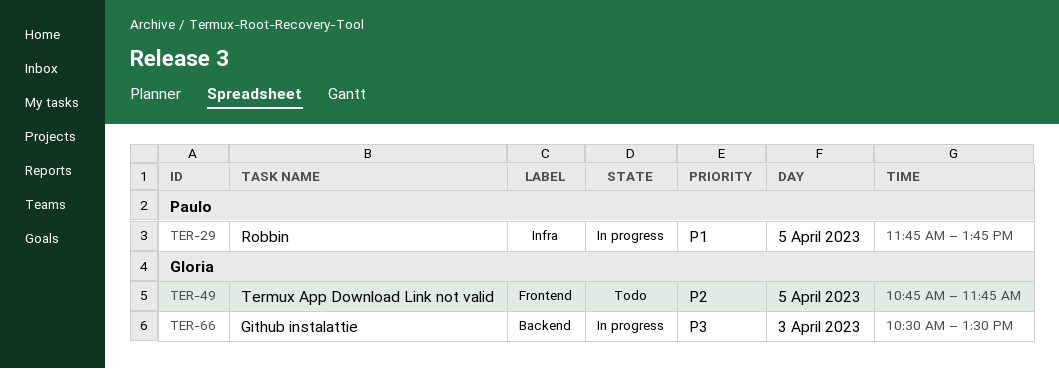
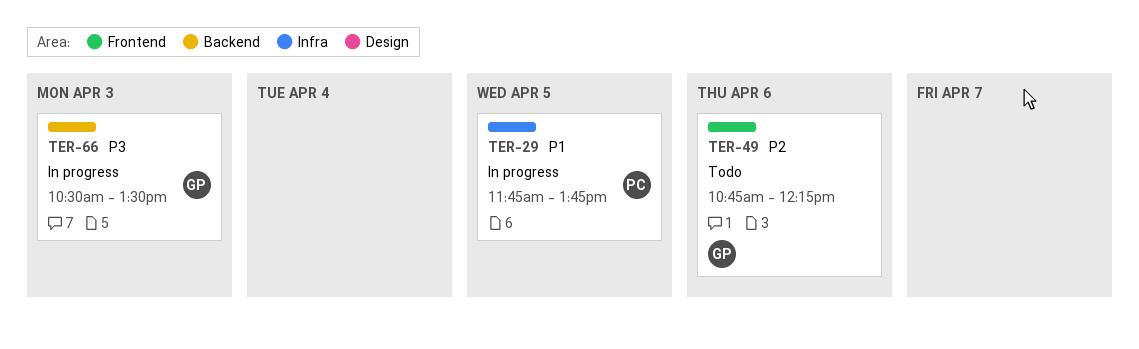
TER-49, day: Apr 5 -> Apr 6
TER-49, ends: 11:45 -> 12:15

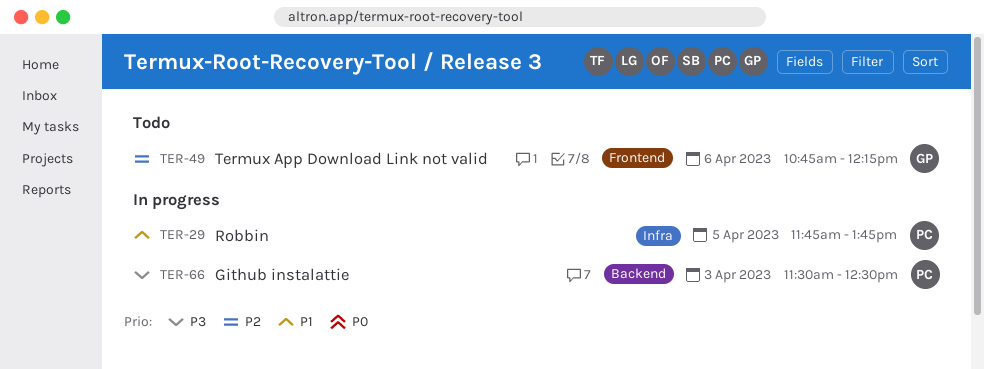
TER-66, owner: GP -> PC
TER-66, begins: 10:30 -> 11:30
TER-66, ends: 13:30 -> 12:30

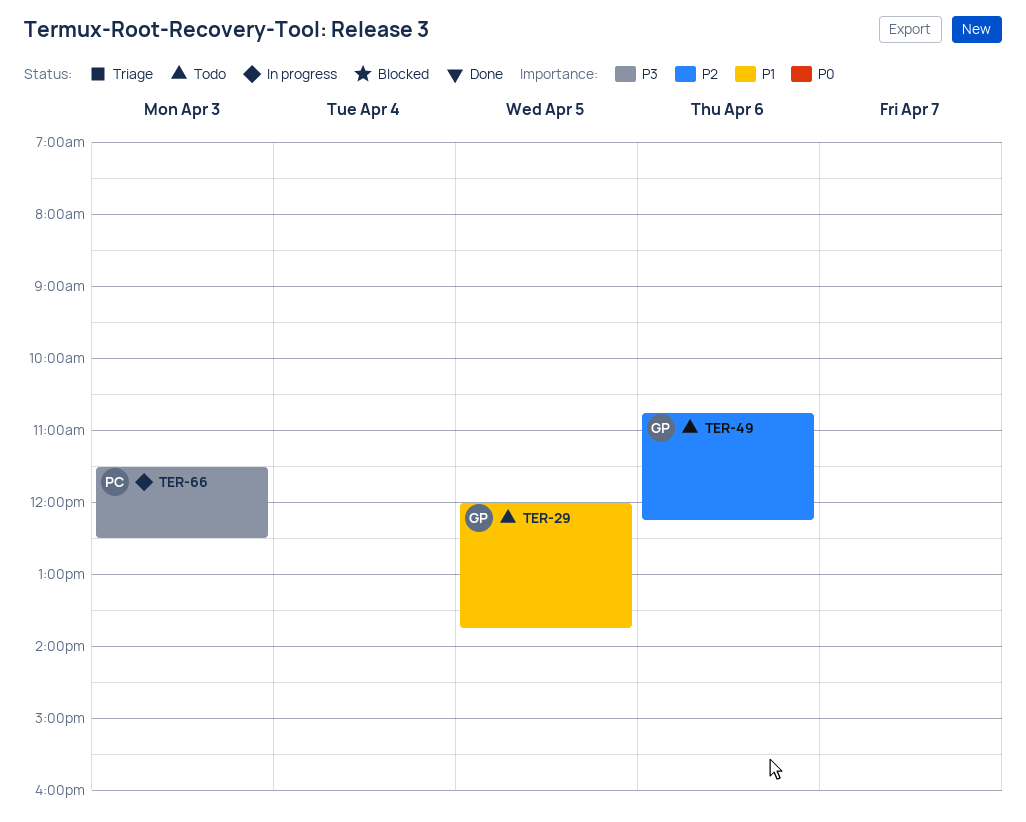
TER-29, status: In progress -> Todo
TER-29, owner: PC -> GP
TER-29, begins: 11:45 -> 12:00

